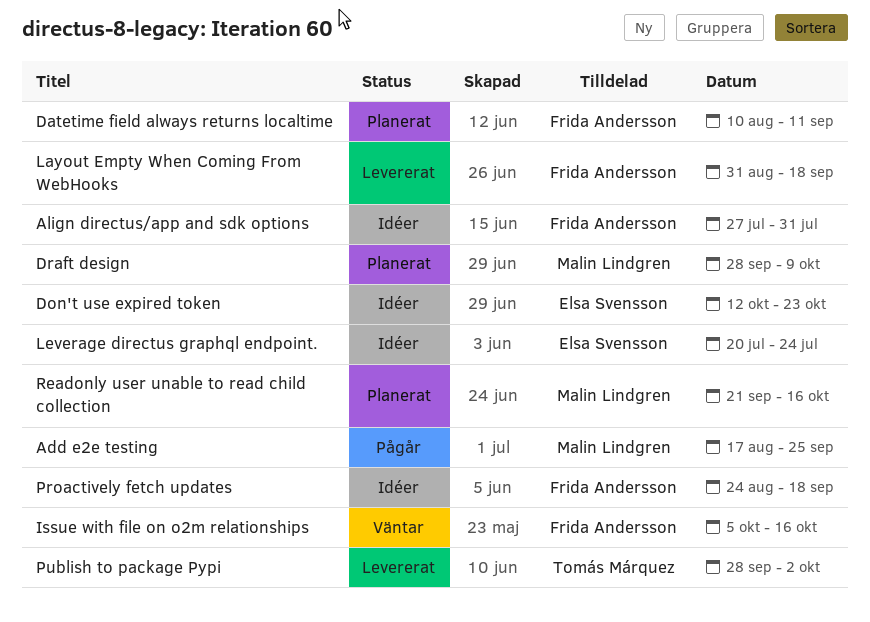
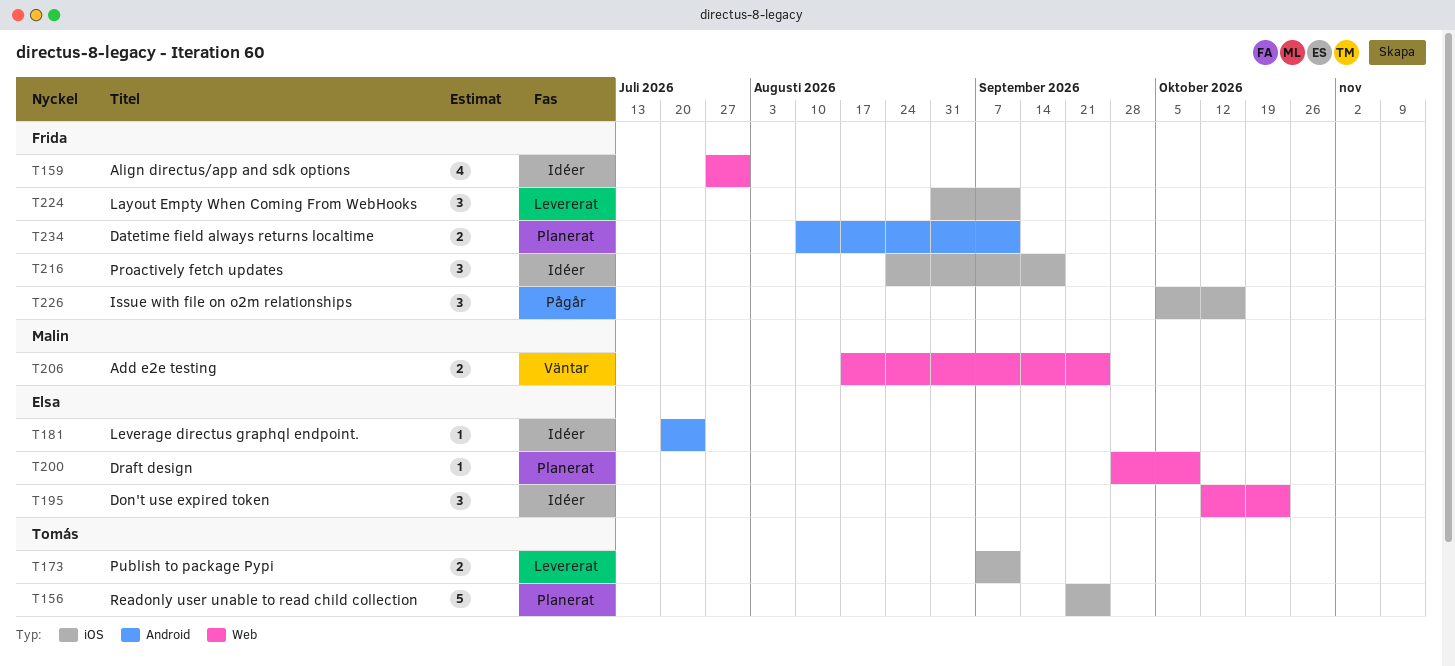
Add e2e testing, status: Pågår -> Väntar
Draft design, owner: Malin Lindgren -> Elsa Svensson
Issue with file on o2m relationships, status: Väntar -> Pågår
Layout Empty When Coming From WebHooks, due: Sep 18 -> Sep 11
Publish to package Pypi, start: Sep 28 -> Sep 7
Publish to package Pypi, due: Oct 2 -> Sep 11
Readonly user unable to read child collection, owner: Malin Lindgren -> Tomás Márquez
Readonly user unable to read child collection, due: Oct 16 -> Sep 25

